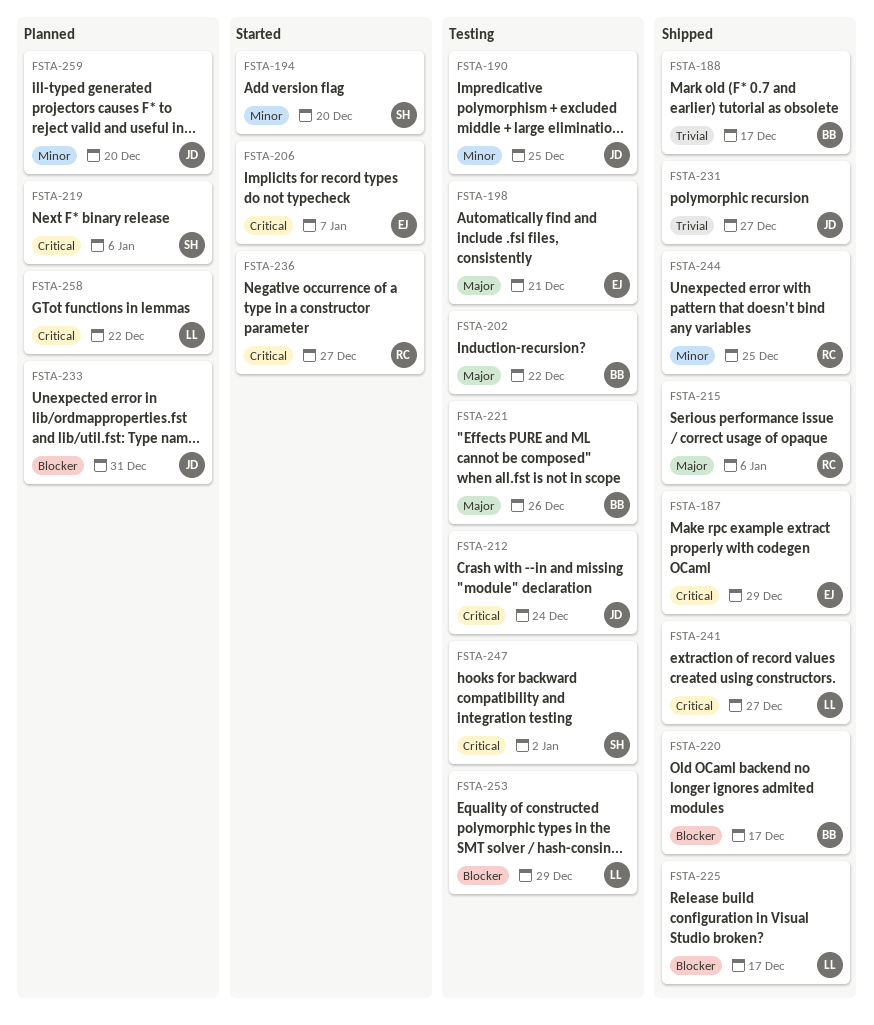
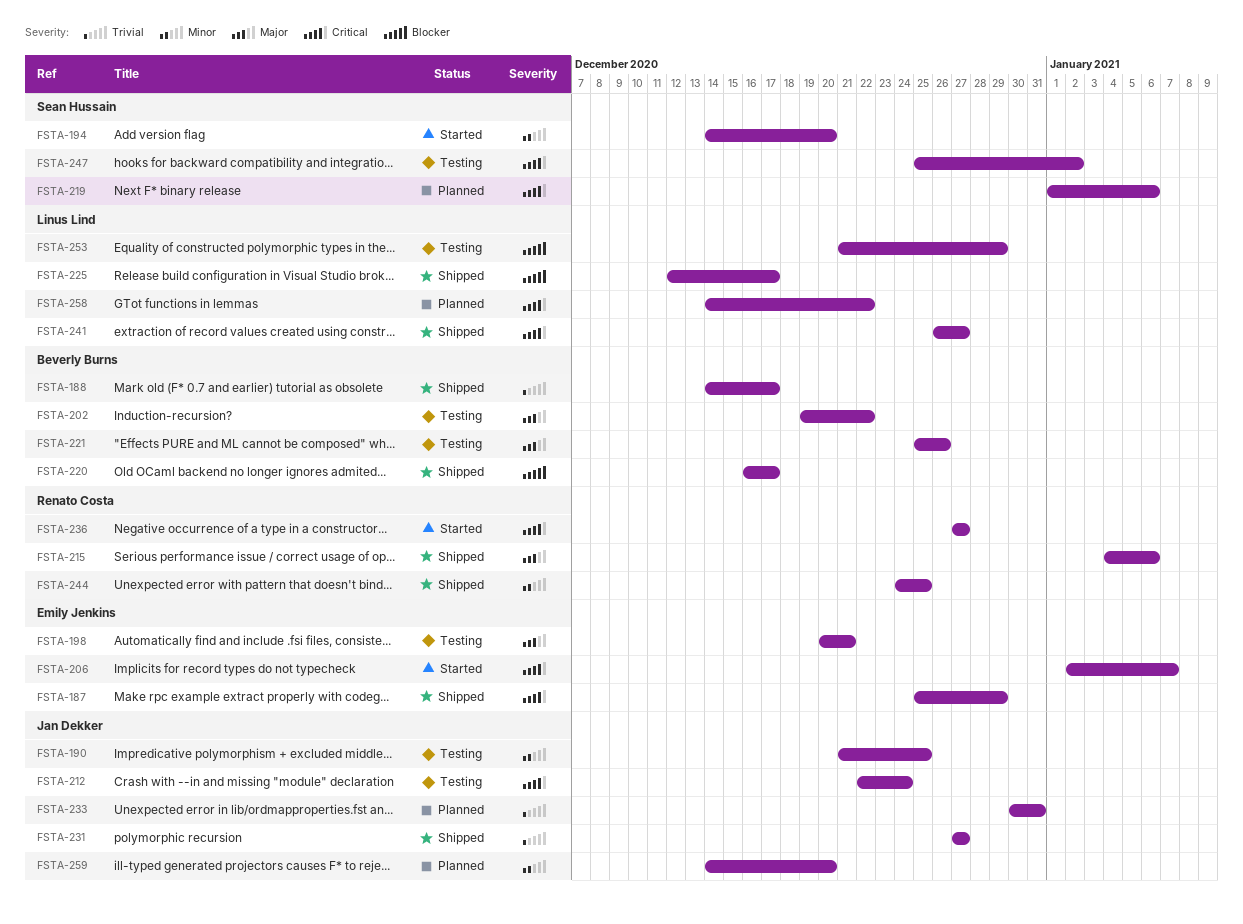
FSTA-233, priority: Blocker -> Trivial

